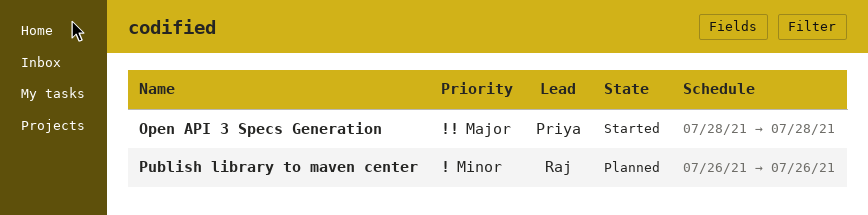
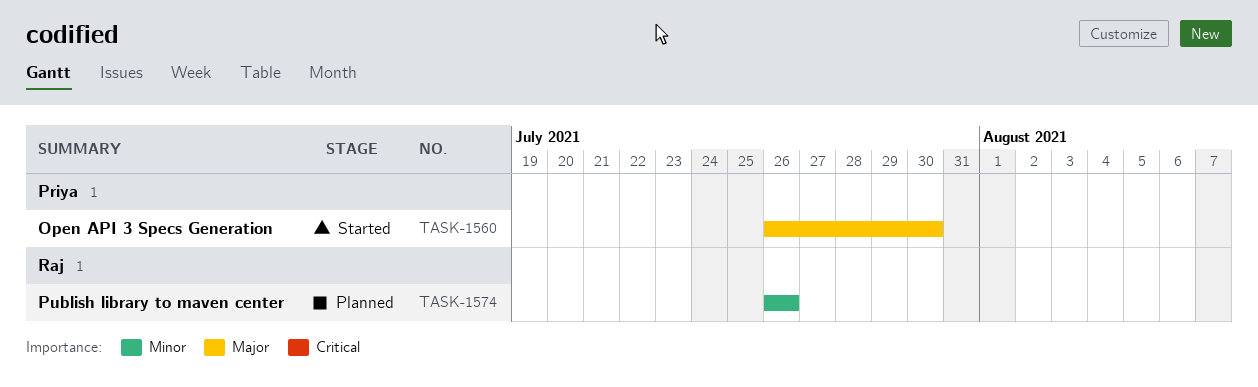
Open API 3 Specs Generation, start: Jul 28 -> Jul 26
Open API 3 Specs Generation, due: Jul 28 -> Jul 30

